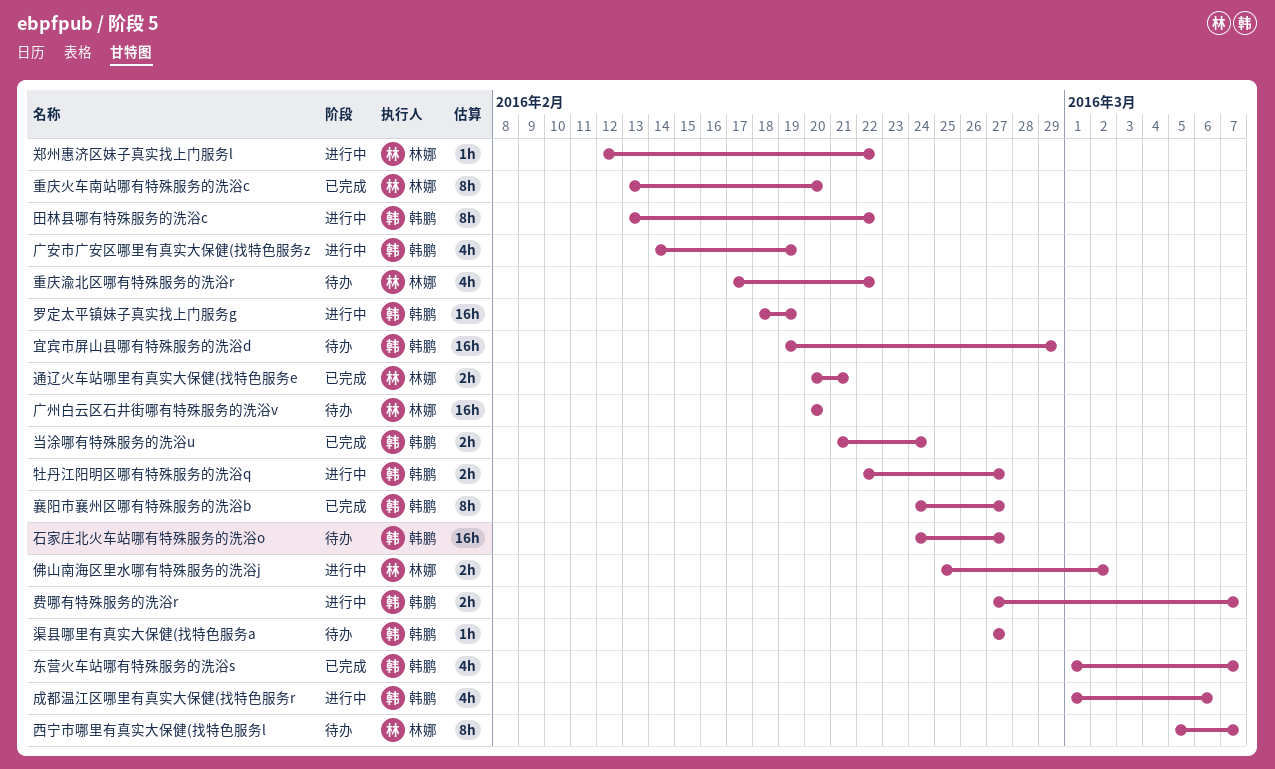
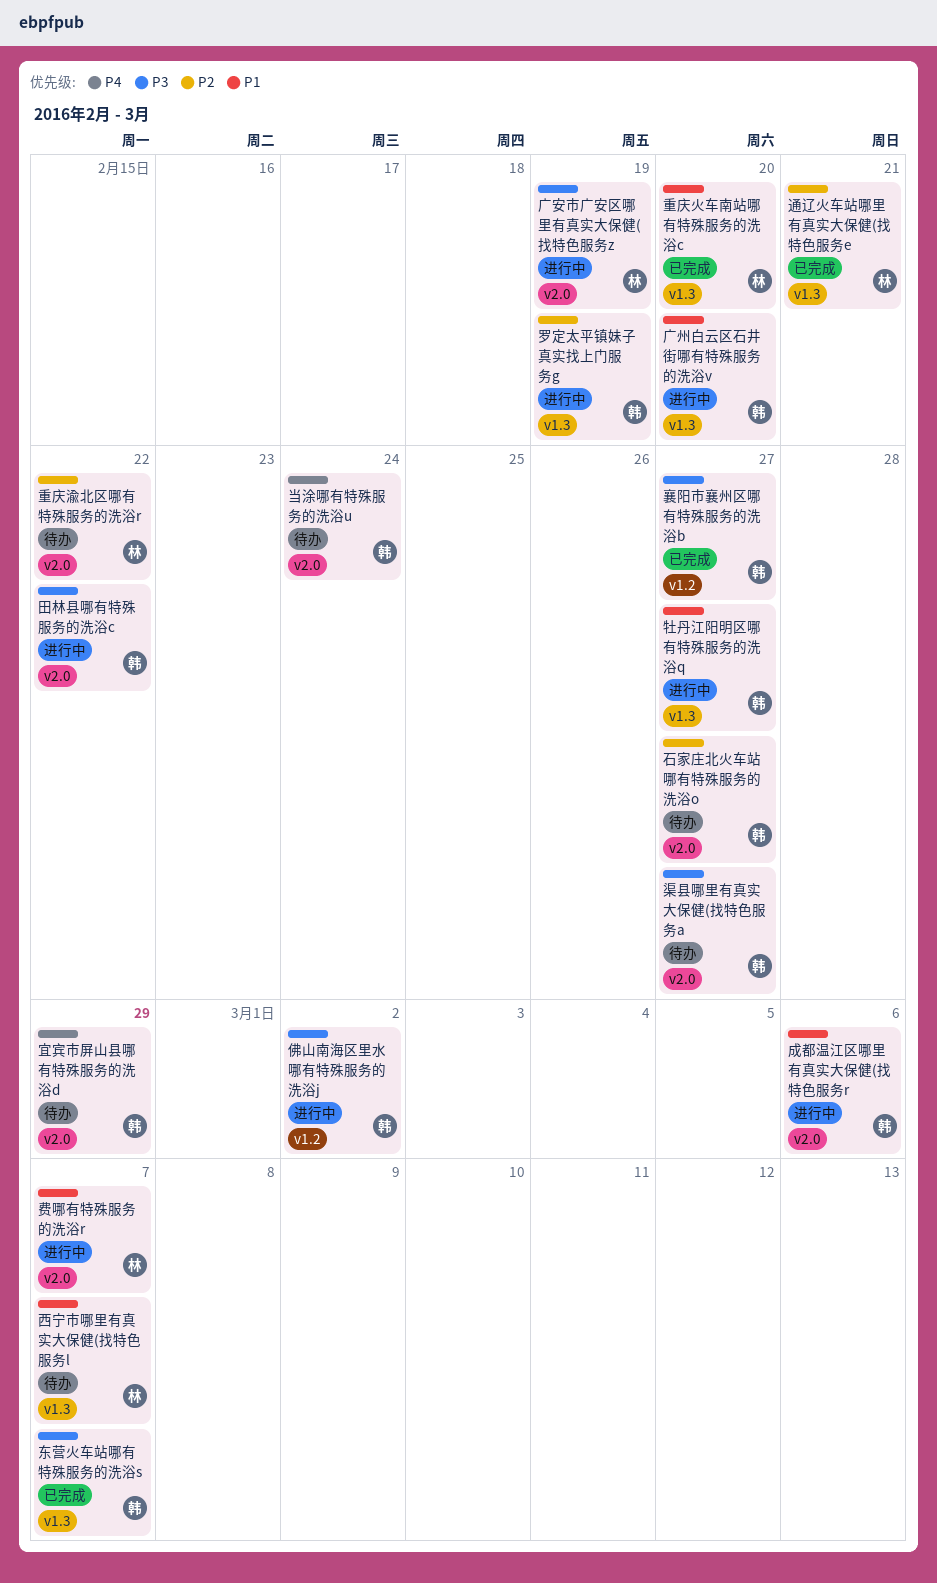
佛山南海区里水哪有特殊服务的洗浴j, owner: 林娜 -> 韩鹏
广安市广安区哪里有真实大保健(找特色服务z, owner: 韩鹏 -> 林娜
广州白云区石井街哪有特殊服务的洗浴v, status: 待办 -> 进行中
广州白云区石井街哪有特殊服务的洗浴v, owner: 林娜 -> 韩鹏
当涂哪有特殊服务的洗浴u, status: 已完成 -> 待办
费哪有特殊服务的洗浴r, owner: 韩鹏 -> 林娜
郑州惠济区妹子真实找上门服务l: present -> none

